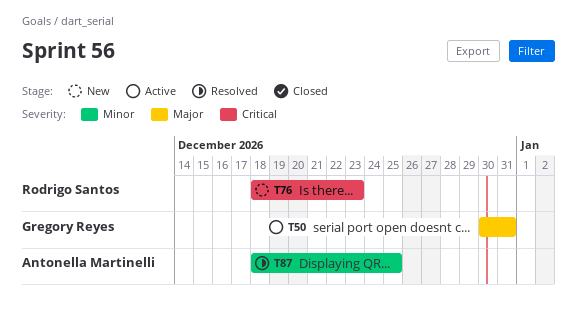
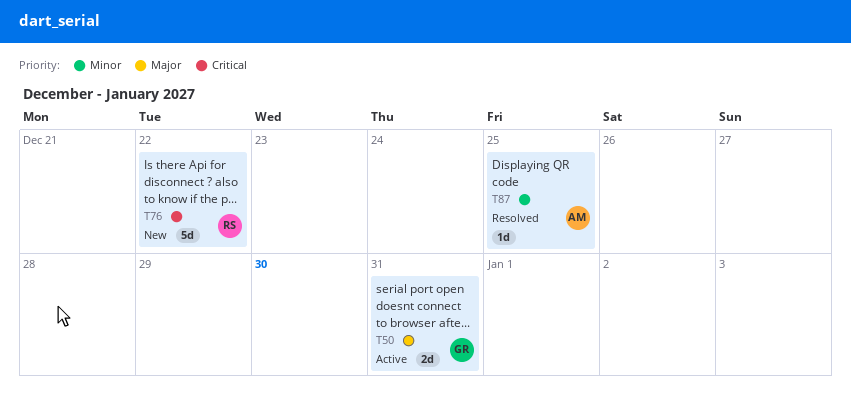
T76, due: Dec 23 -> Dec 22

